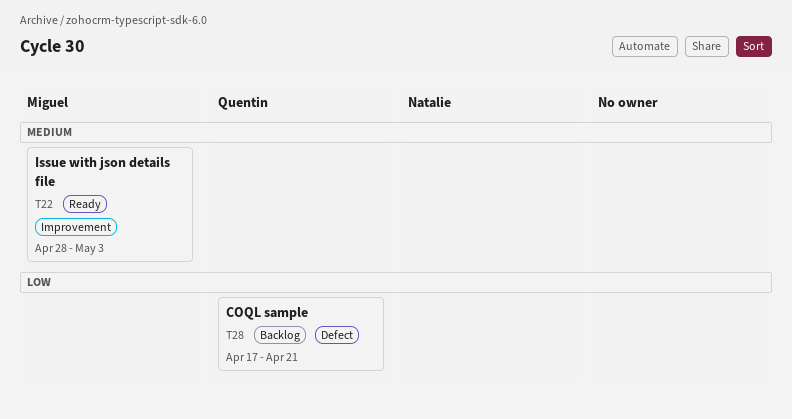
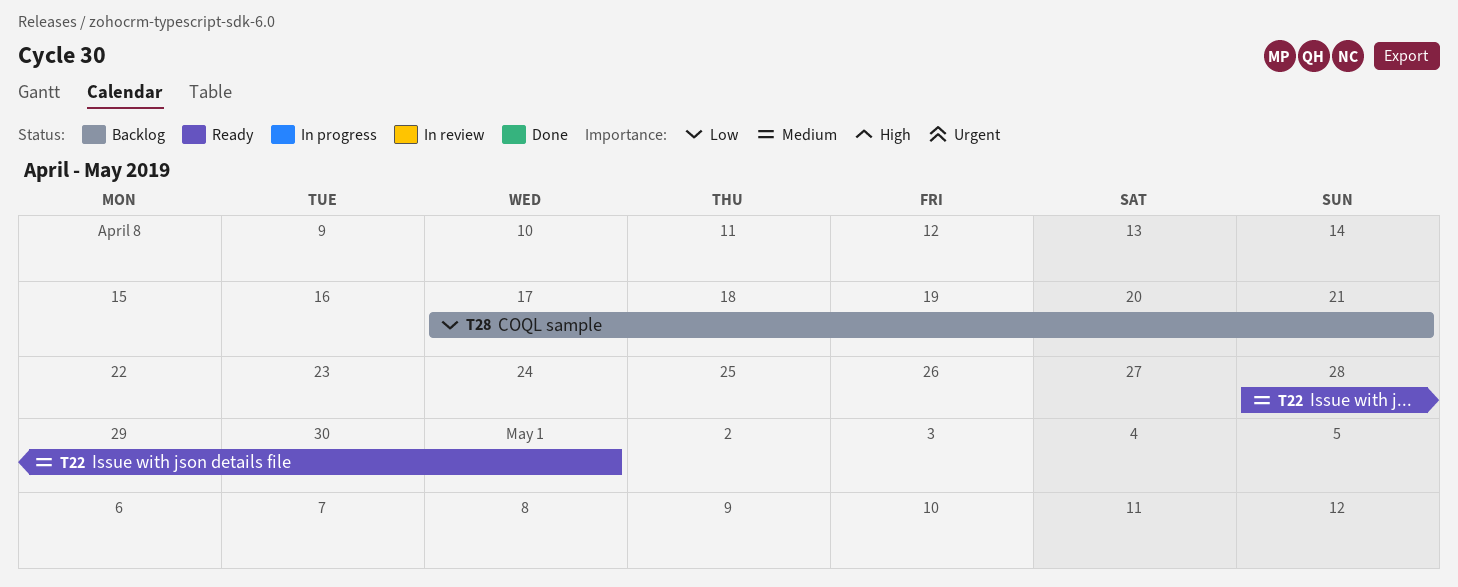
T22, due: May 3 -> May 1

